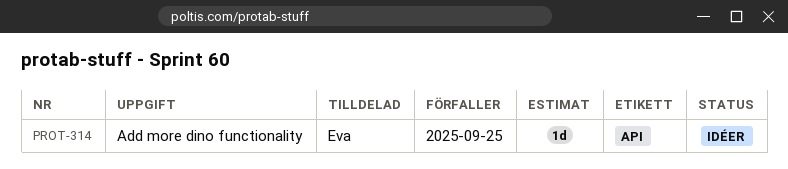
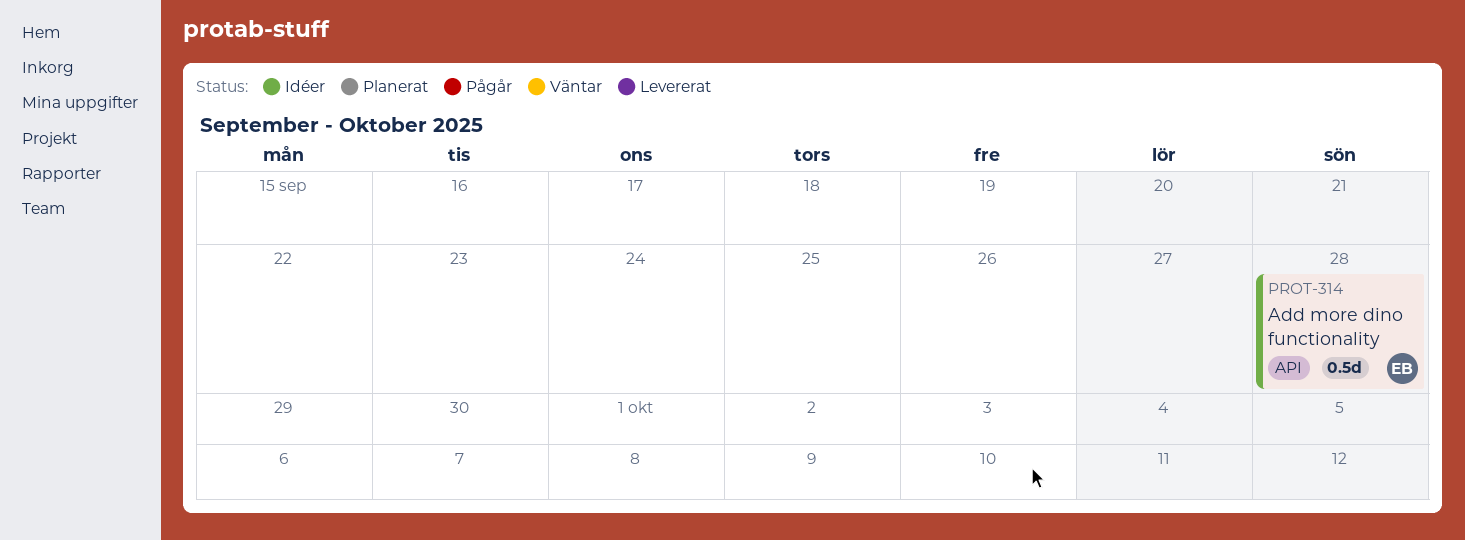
PROT-314, estimate: 1d -> 0.5d
PROT-314, due: Sep 25 -> Sep 28

